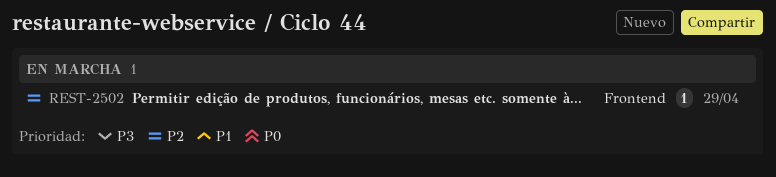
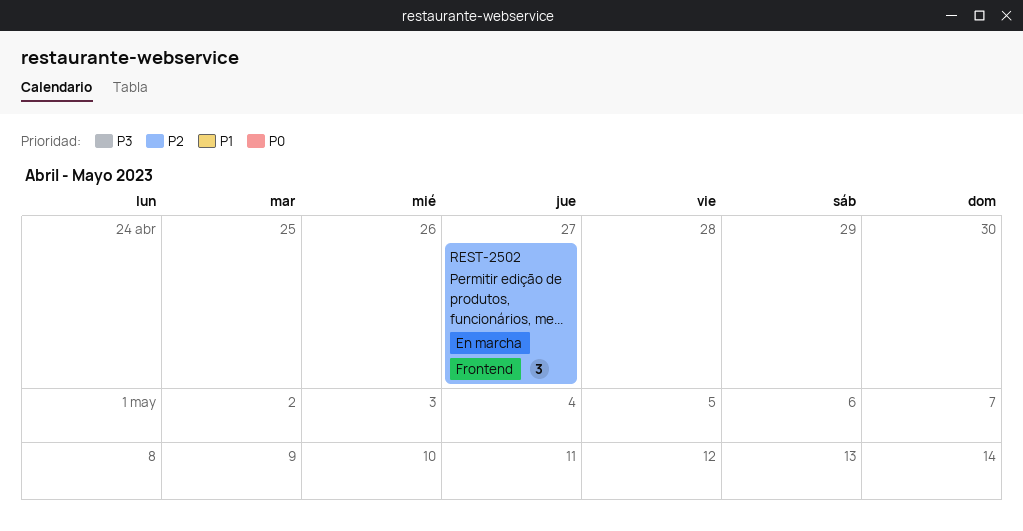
REST-2502, estimate: 1 -> 3
REST-2502, due: Apr 29 -> Apr 27

